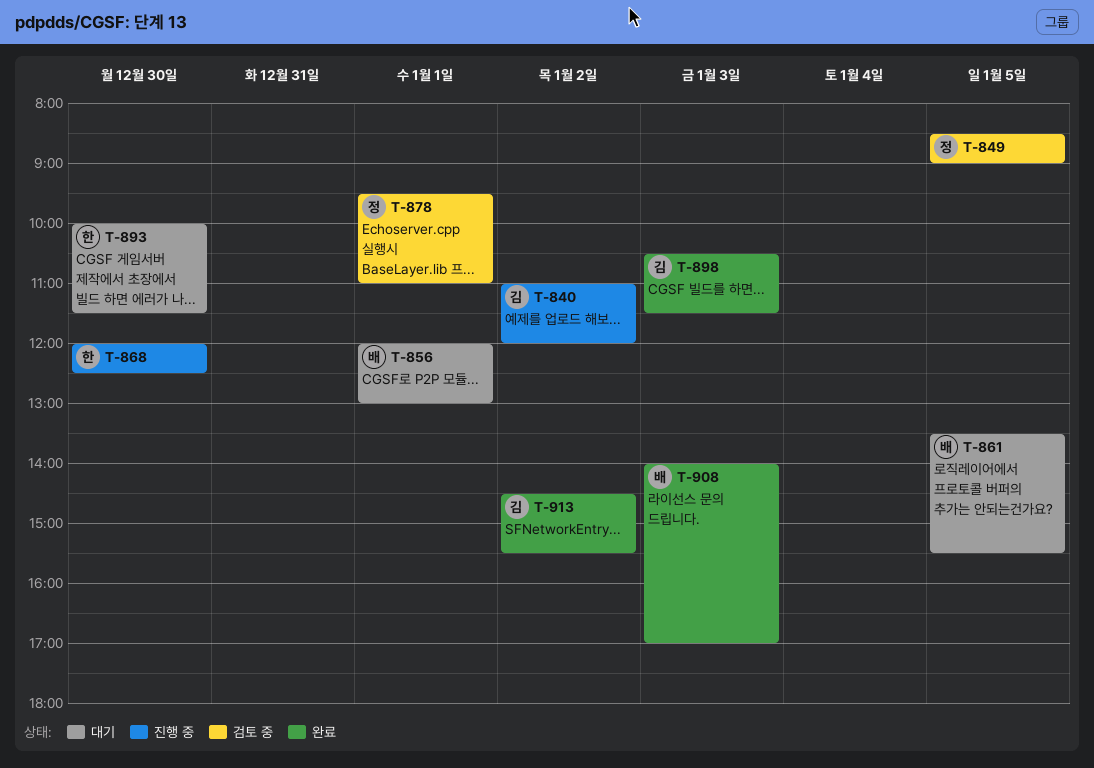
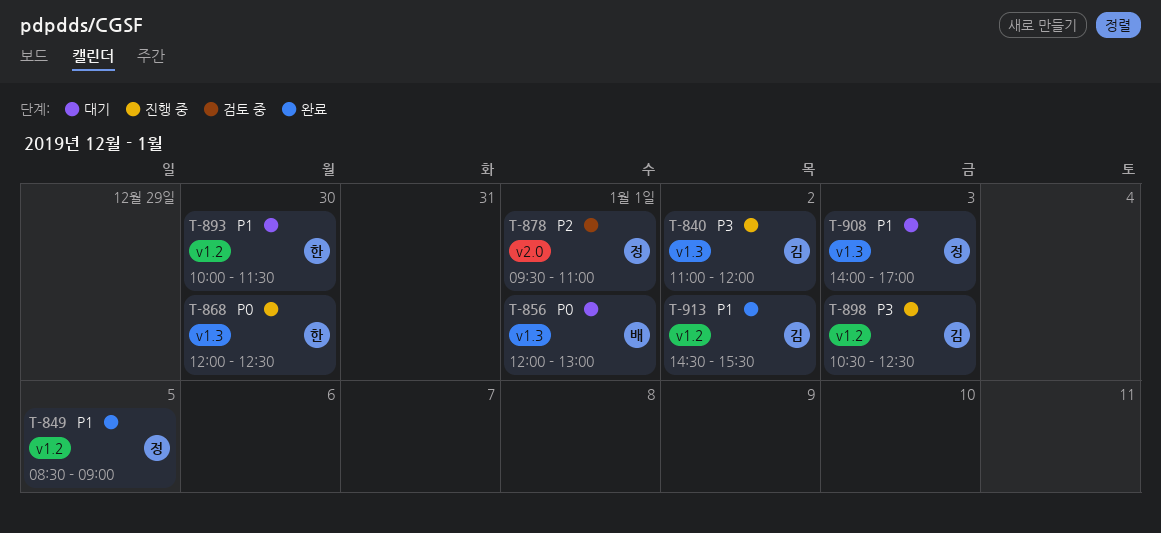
T-849, status: 검토 중 -> 완료
T-861: present -> none
T-898, status: 완료 -> 진행 중
T-898, ends: 11:30 -> 12:30
T-908, status: 완료 -> 대기
T-908, owner: 배 -> 정

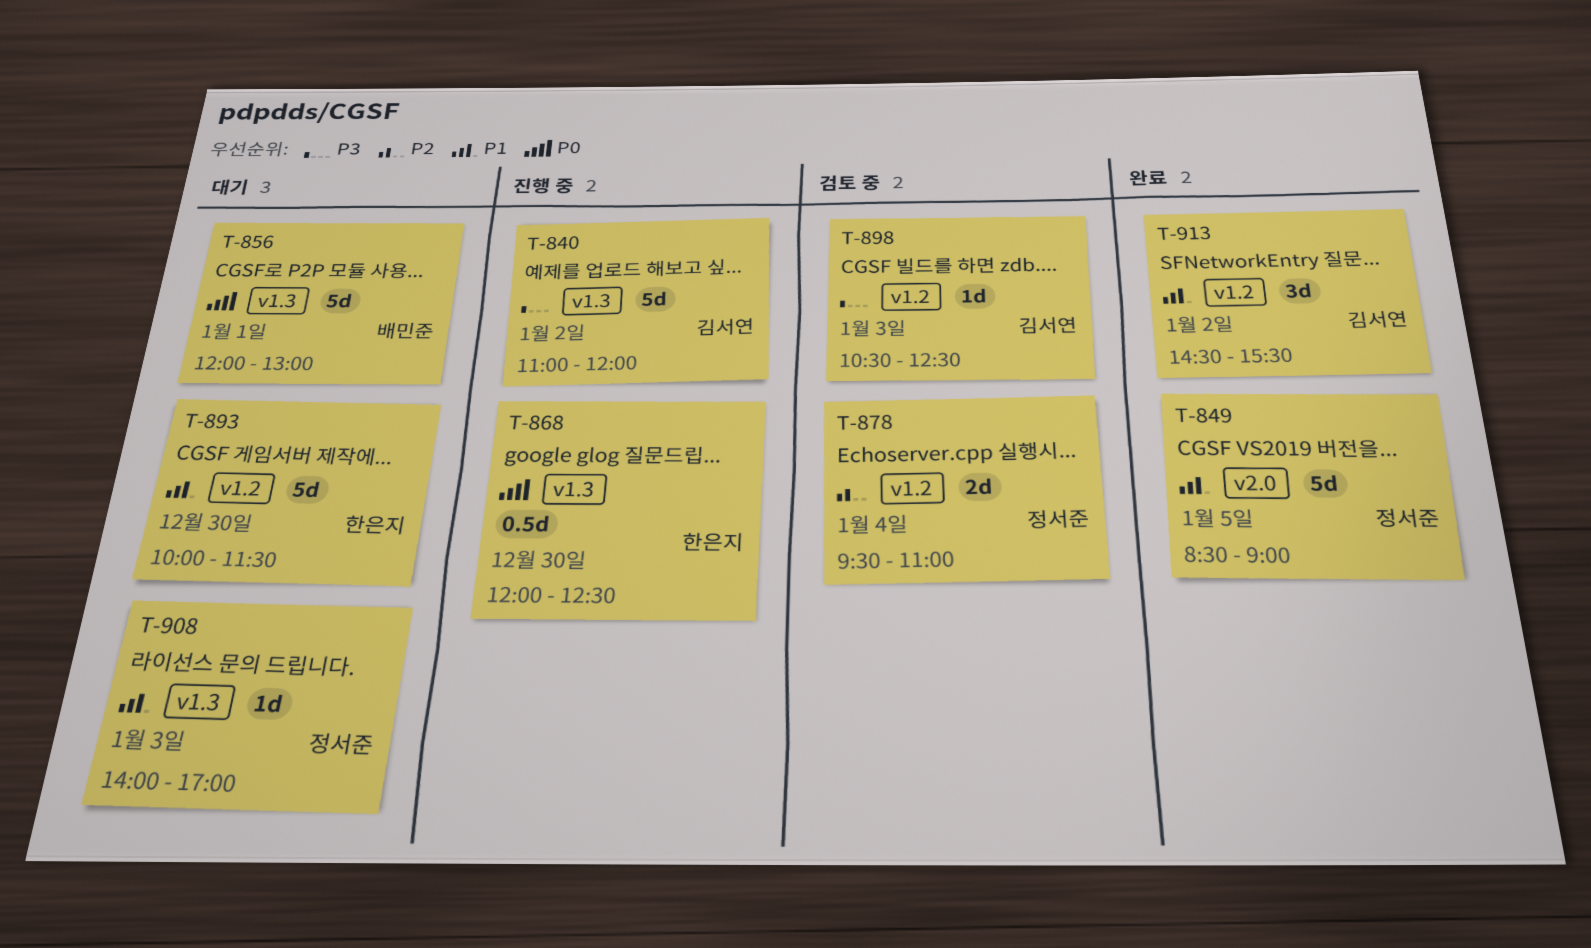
T-849, label: v1.2 -> v2.0
T-878, label: v2.0 -> v1.2
T-878, day: Jan 1 -> Jan 4
T-898, status: 진행 중 -> 검토 중

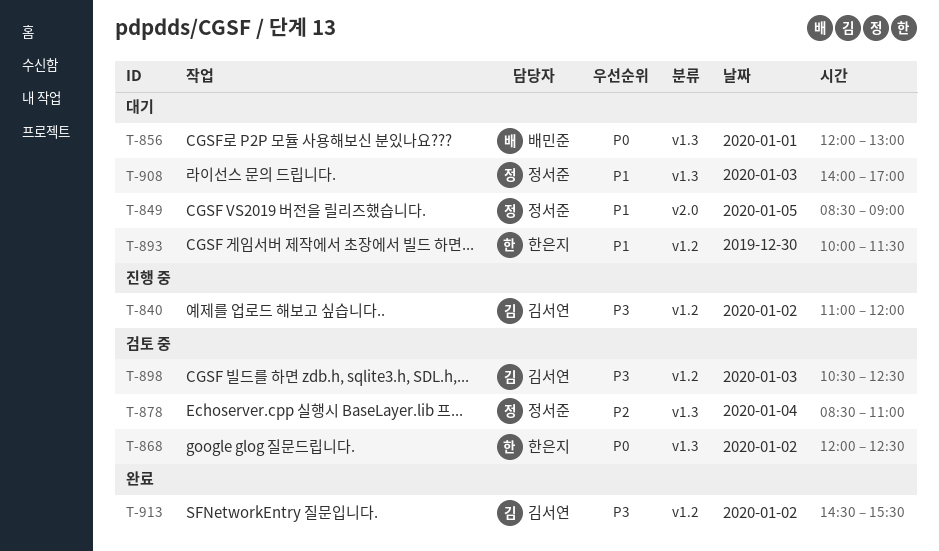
T-840, label: v1.3 -> v1.2
T-849, status: 완료 -> 대기
T-868, status: 진행 중 -> 검토 중
T-868, day: Dec 30 -> Jan 2
T-878, label: v1.2 -> v1.3
T-878, begins: 09:30 -> 08:30
T-913, priority: P1 -> P3

